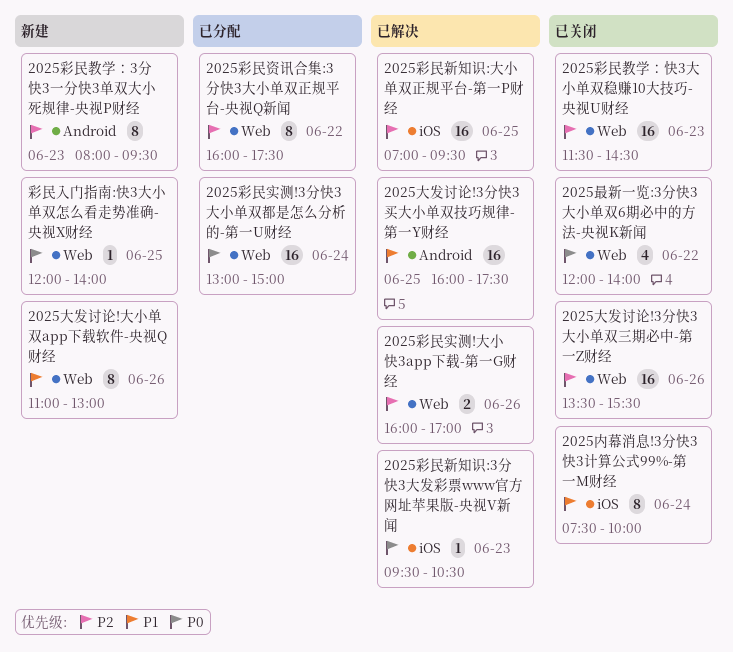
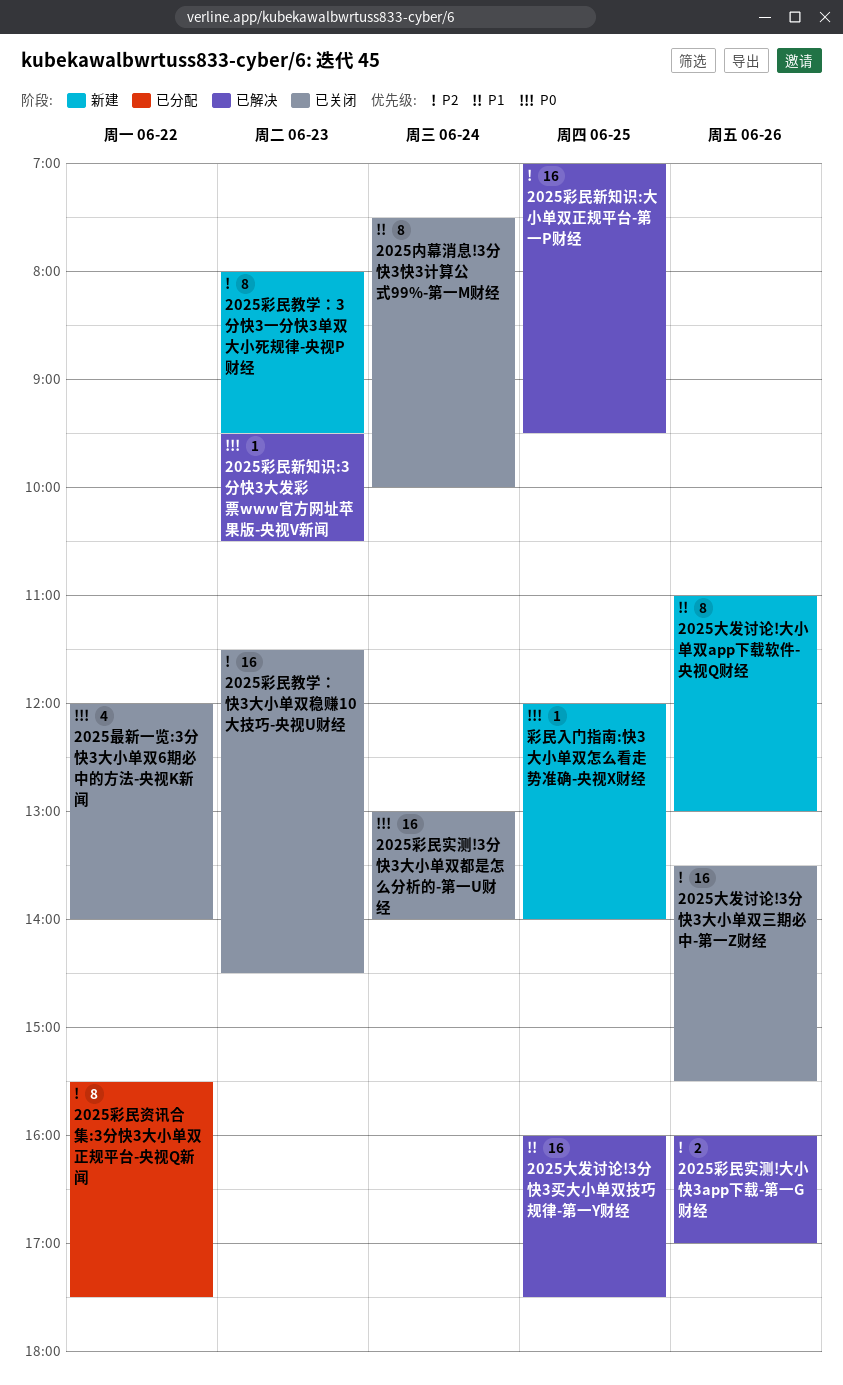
2025彩民实测!3分快3大小单双都是怎么分析的-第一U财经, status: 已分配 -> 已关闭
2025彩民实测!3分快3大小单双都是怎么分析的-第一U财经, ends: 15:00 -> 14:00
2025彩民资讯合集:3分快3大小单双正规平台-央视Q新闻, begins: 16:00 -> 15:30

